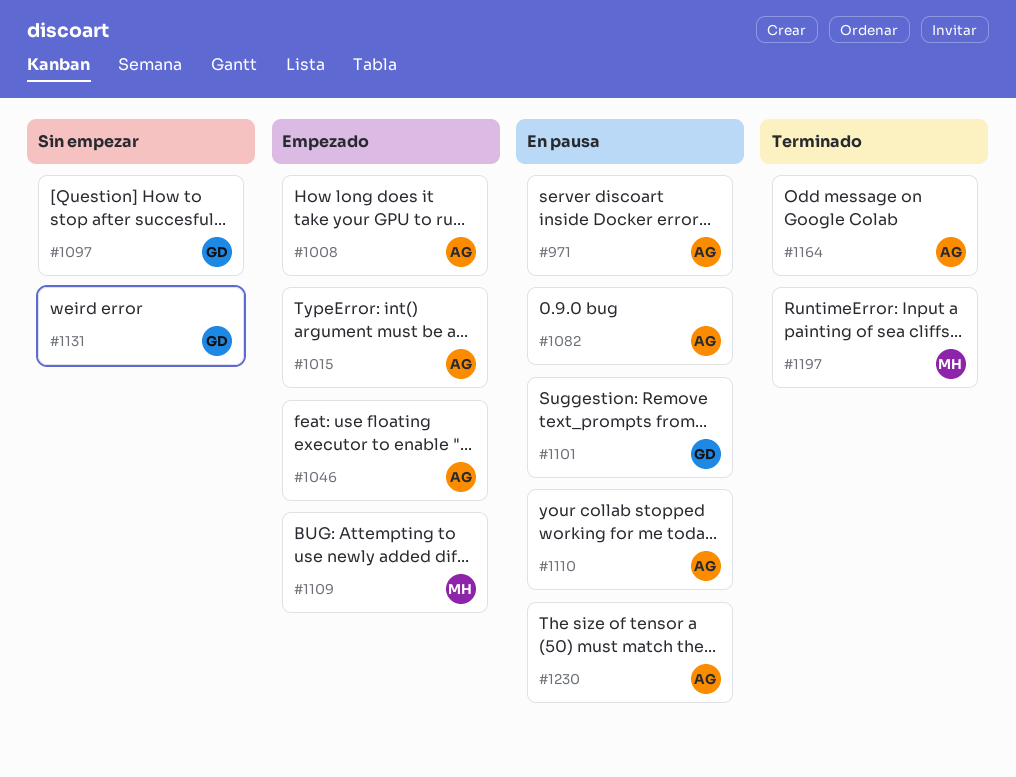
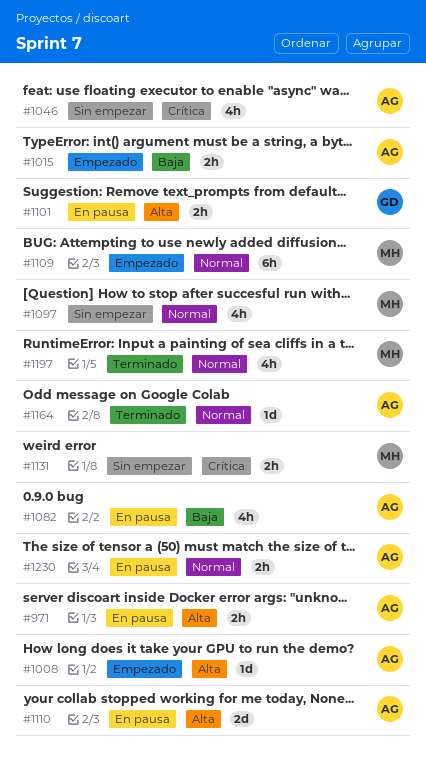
#1046, status: Empezado -> Sin empezar
#1097, owner: GD -> MH
#1131, owner: GD -> MH

